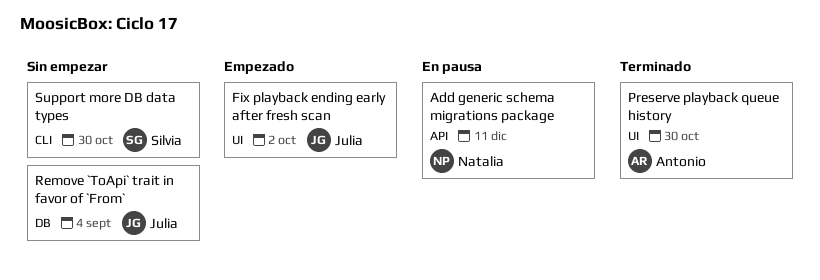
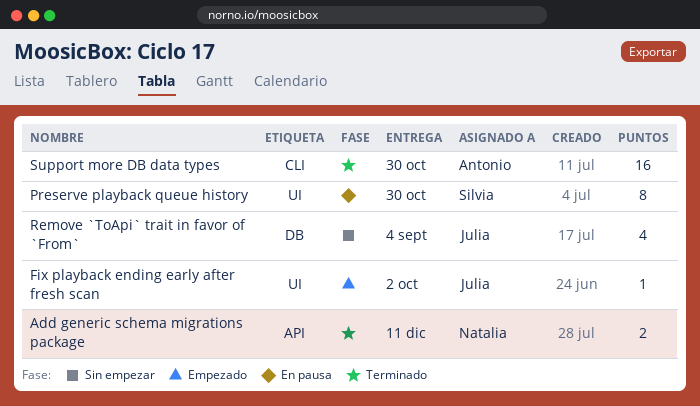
Add generic schema migrations package, status: En pausa -> Terminado
Preserve playback queue history, status: Terminado -> En pausa
Preserve playback queue history, owner: Antonio -> Silvia
Support more DB data types, status: Sin empezar -> Terminado
Support more DB data types, owner: Silvia -> Antonio

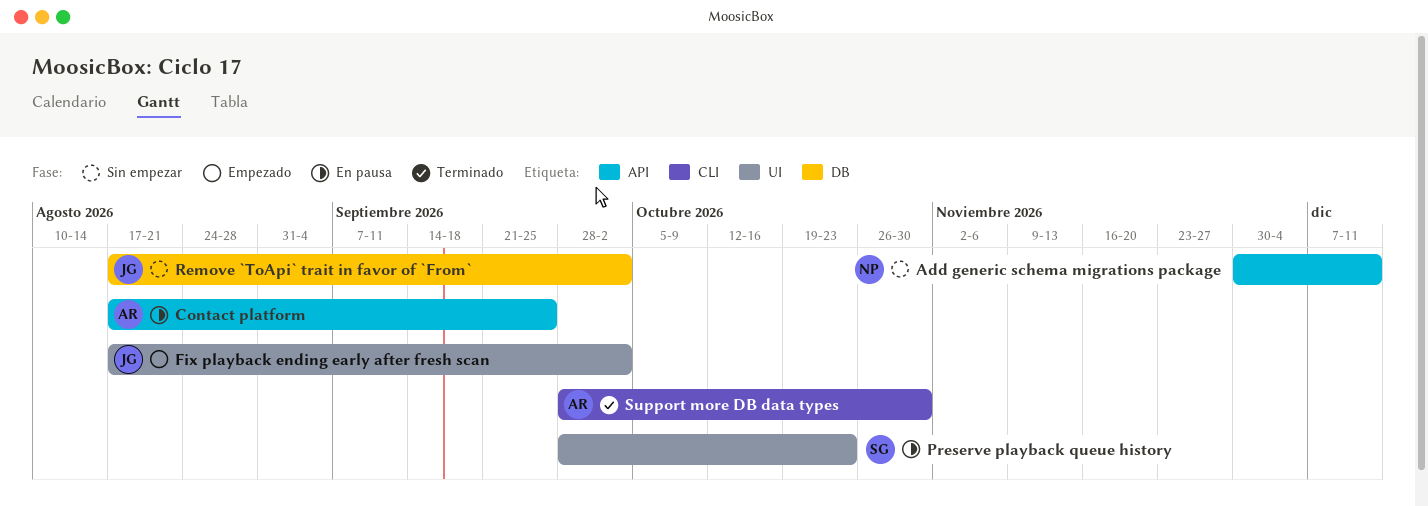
Add generic schema migrations package, status: Terminado -> Sin empezar
Contact platform: none -> present
Preserve playback queue history, due: Oct 30 -> Oct 23
Remove `ToApi` trait in favor of `From`, due: Sep 4 -> Oct 2

